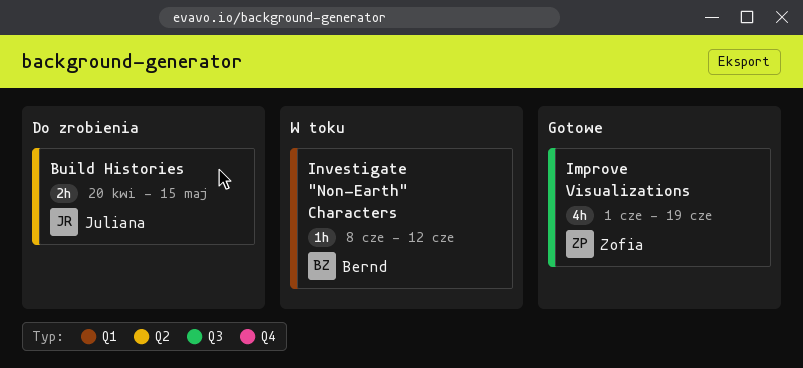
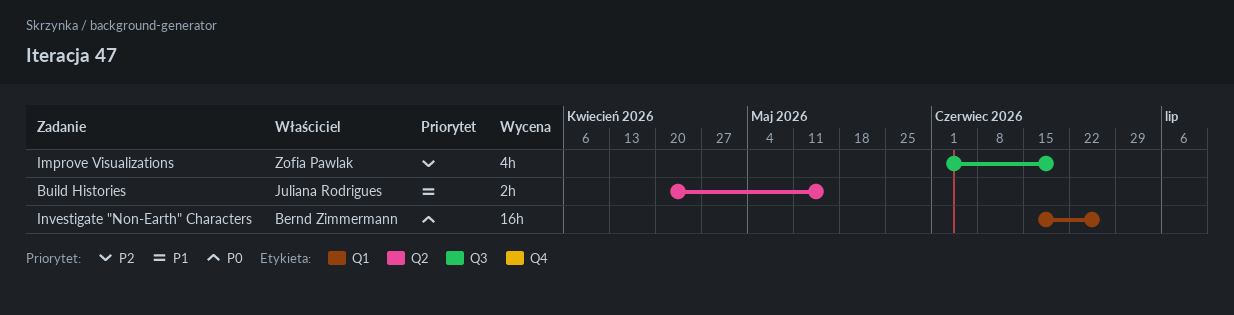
Investigate "Non-Earth" Characters, estimate: 1h -> 16h
Investigate "Non-Earth" Characters, start: Jun 8 -> Jun 15
Investigate "Non-Earth" Characters, due: Jun 12 -> Jun 26

